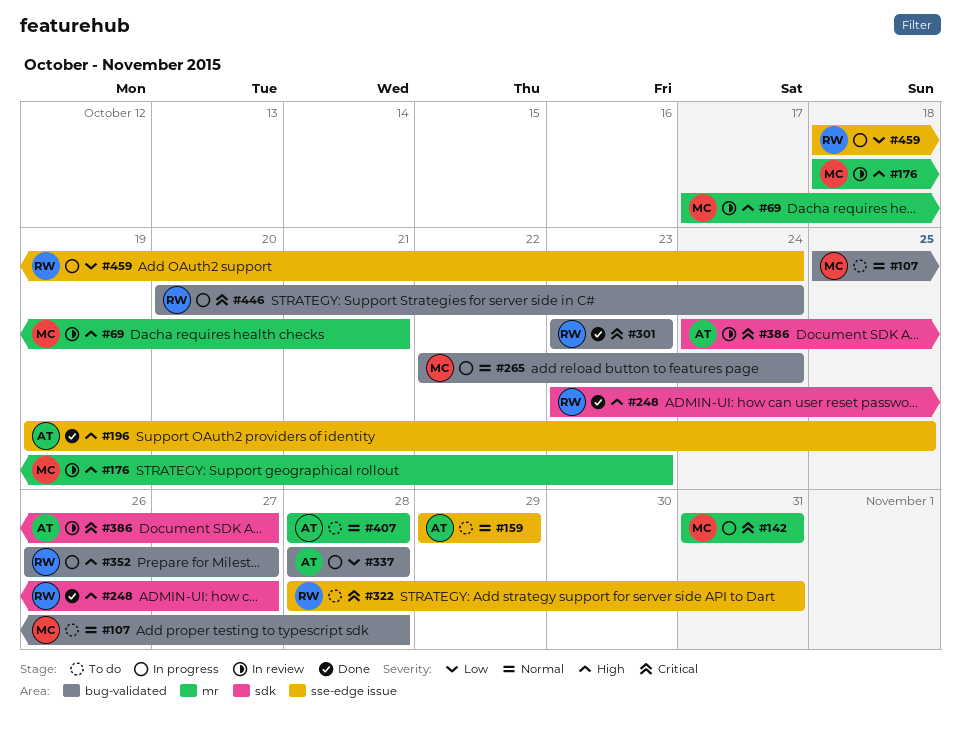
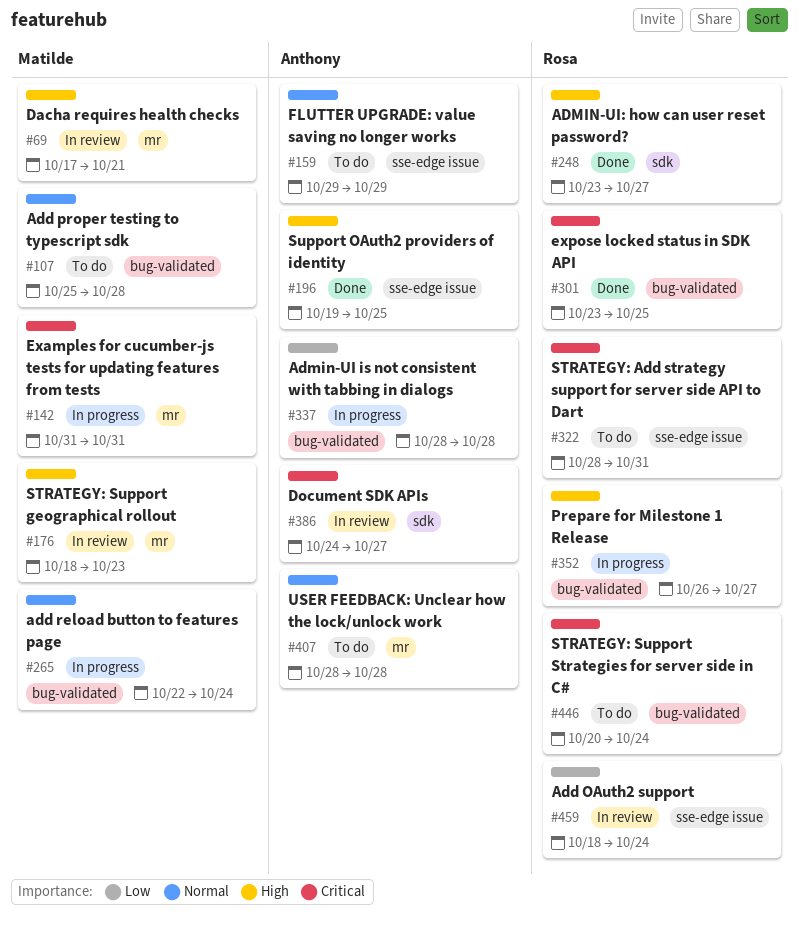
#301, due: Oct 23 -> Oct 25
#446, status: In progress -> To do
#459, status: In progress -> In review

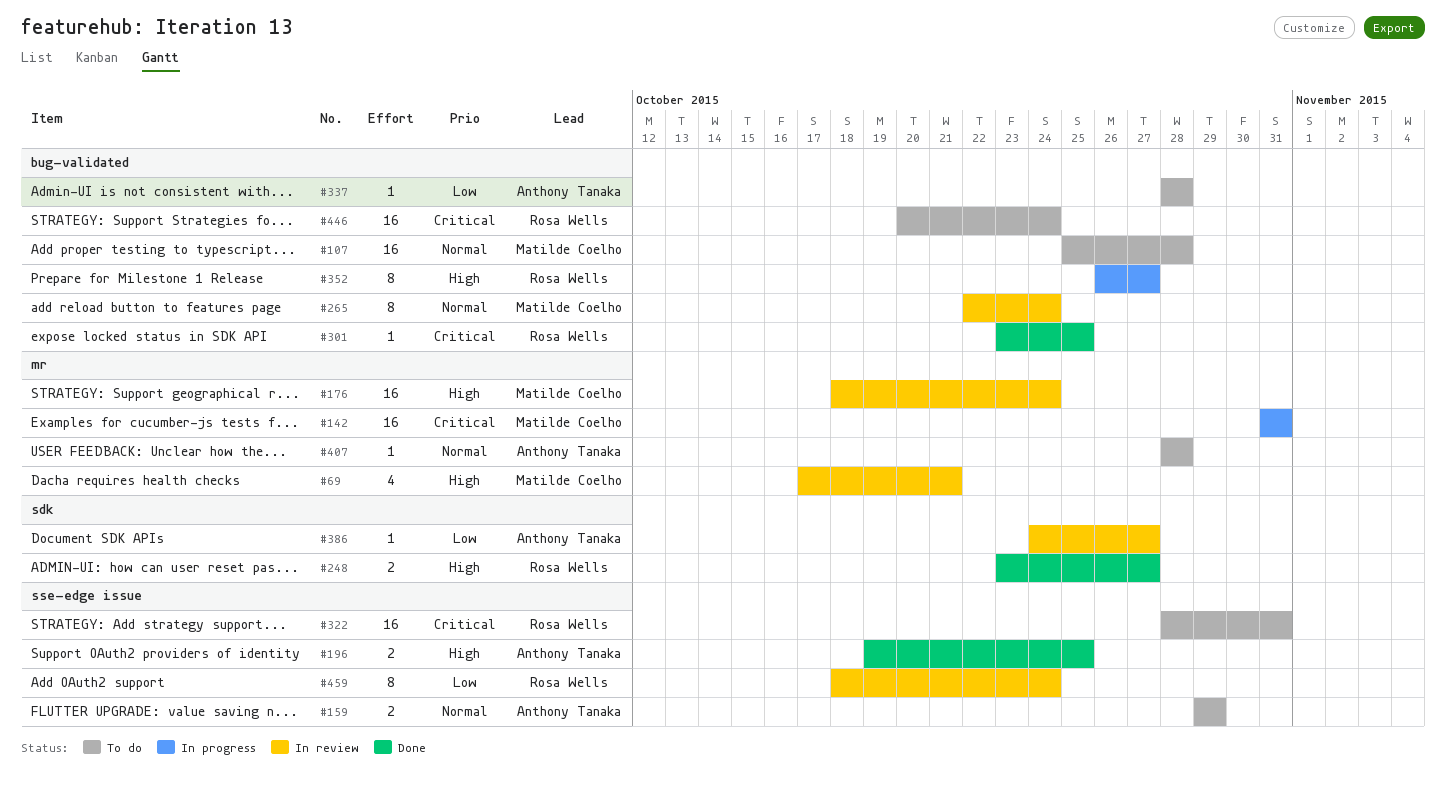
#176, due: Oct 23 -> Oct 24
#265, status: In progress -> In review
#337, status: In progress -> To do
#386, priority: Critical -> Low

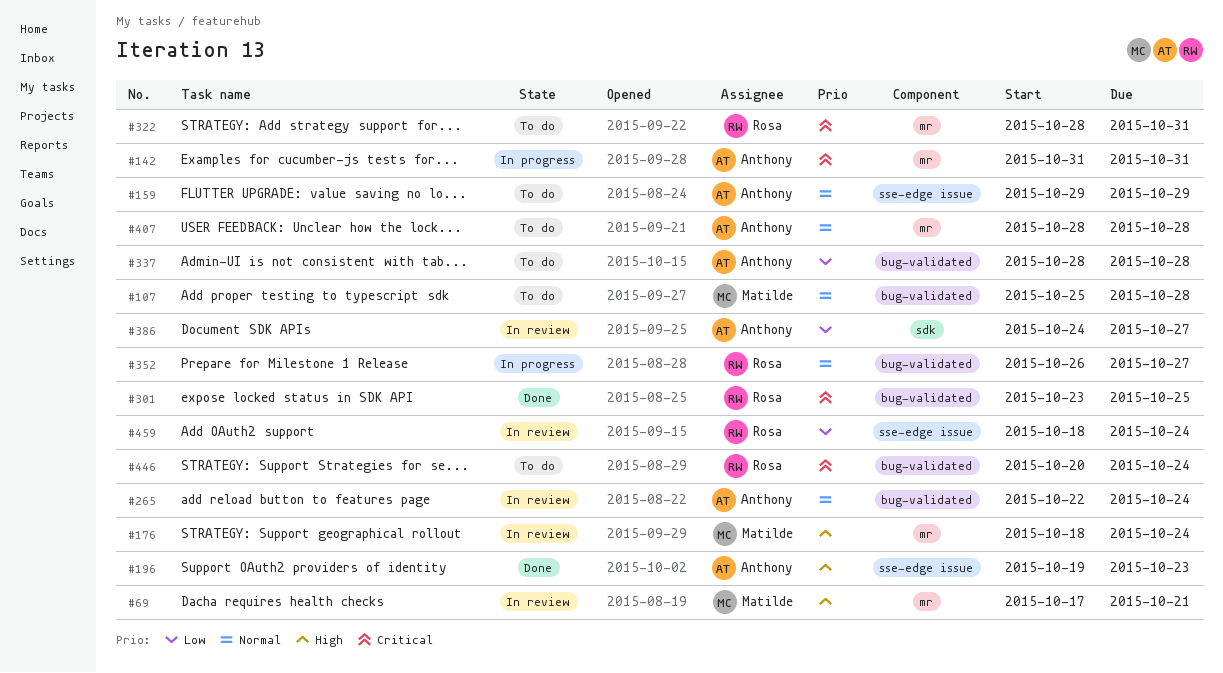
#142, owner: Matilde Coelho -> Anthony Tanaka
#196, due: Oct 25 -> Oct 23
#248: present -> none
#265, owner: Matilde Coelho -> Anthony Tanaka
#322, label: sse-edge issue -> mr
#352, priority: High -> Normal

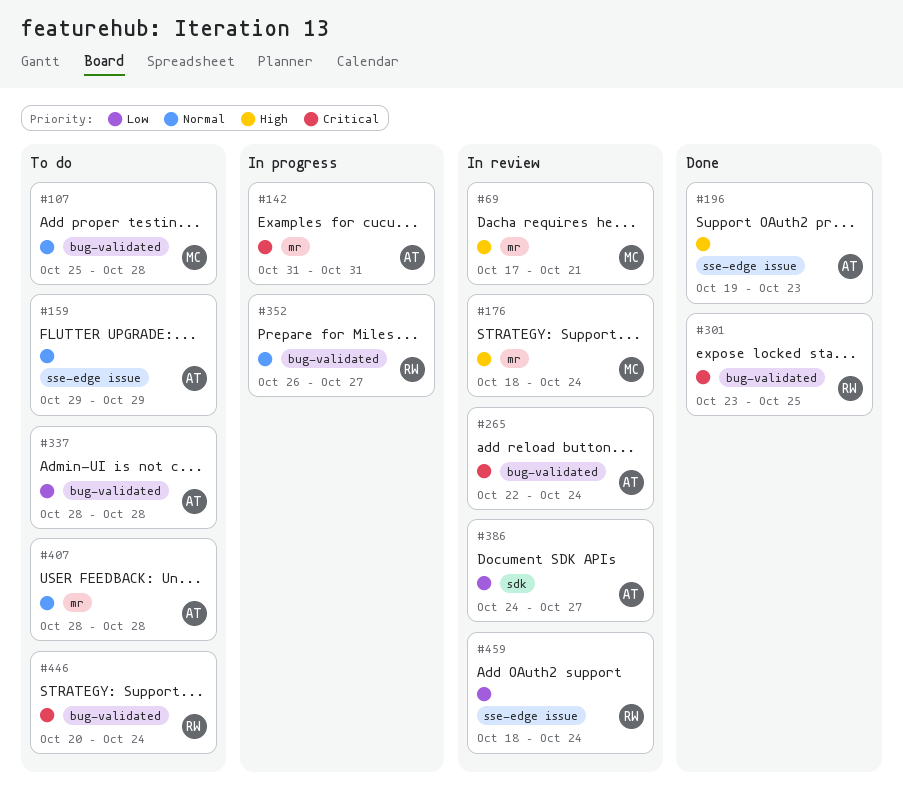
#265, priority: Normal -> Critical
#322: present -> none

